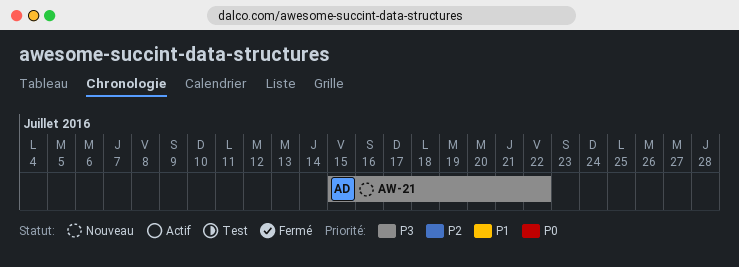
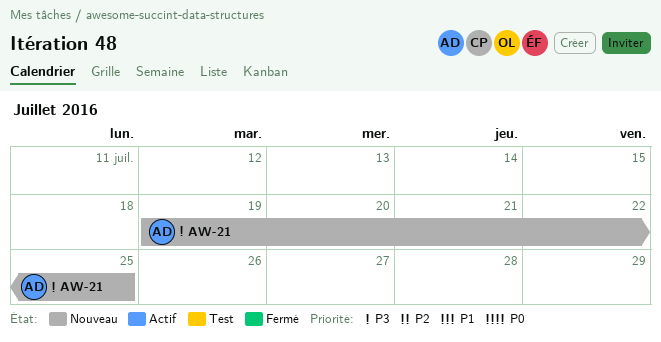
AW-21, start: Jul 15 -> Jul 19
AW-21, due: Jul 22 -> Jul 25

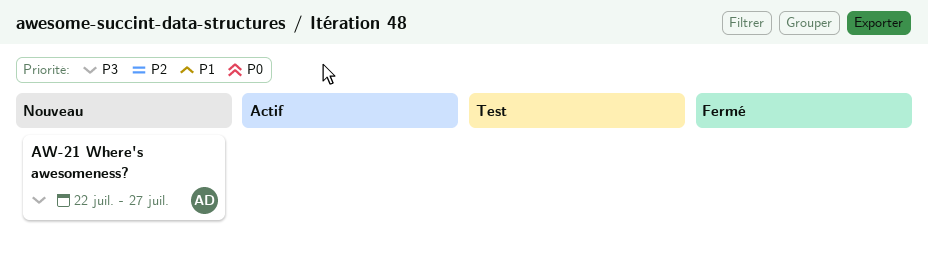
AW-21, start: Jul 19 -> Jul 22
AW-21, due: Jul 25 -> Jul 27

